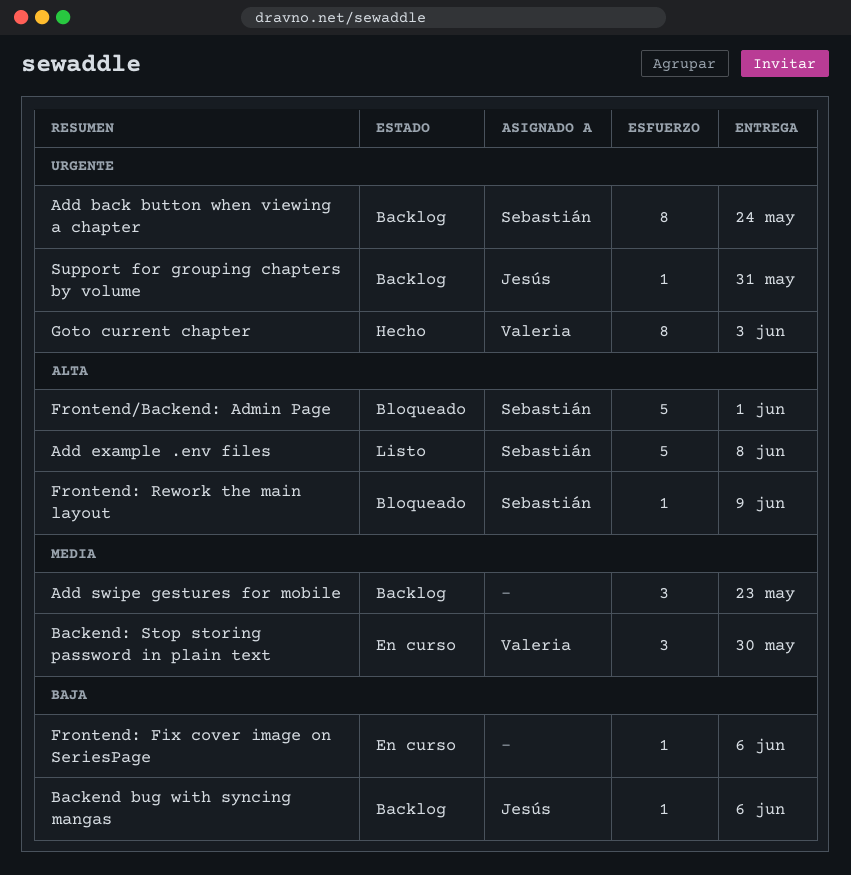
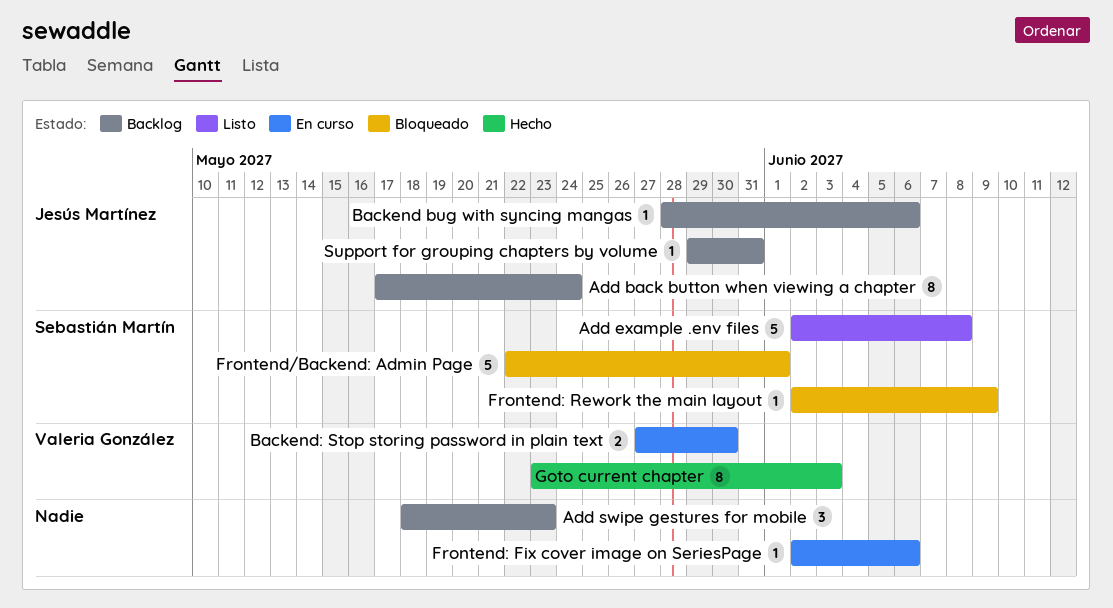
Add back button when viewing a chapter, owner: Sebastián Martín -> Jesús Martínez
Backend: Stop storing password in plain text, estimate: 3 -> 2

